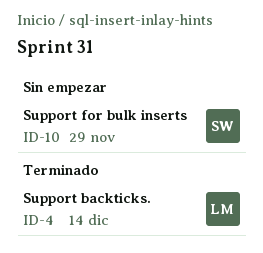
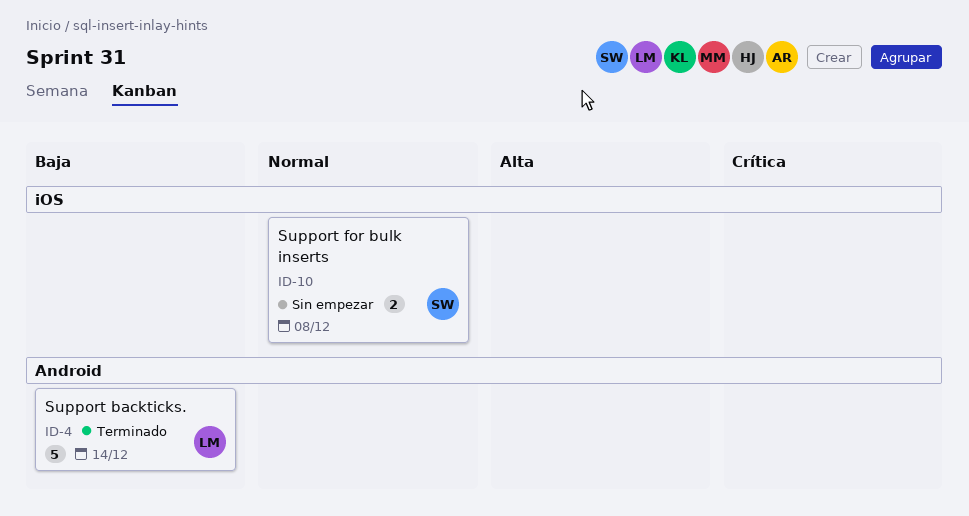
ID-10, due: Nov 29 -> Dec 8

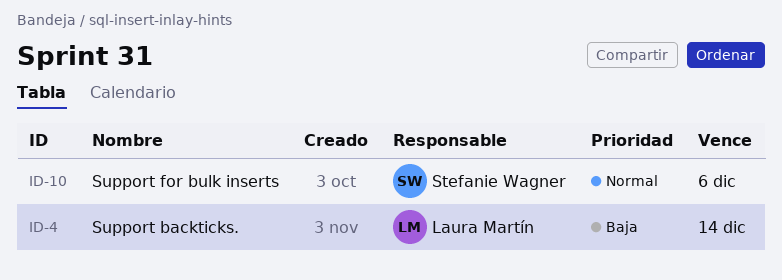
ID-10, due: Dec 8 -> Dec 6

